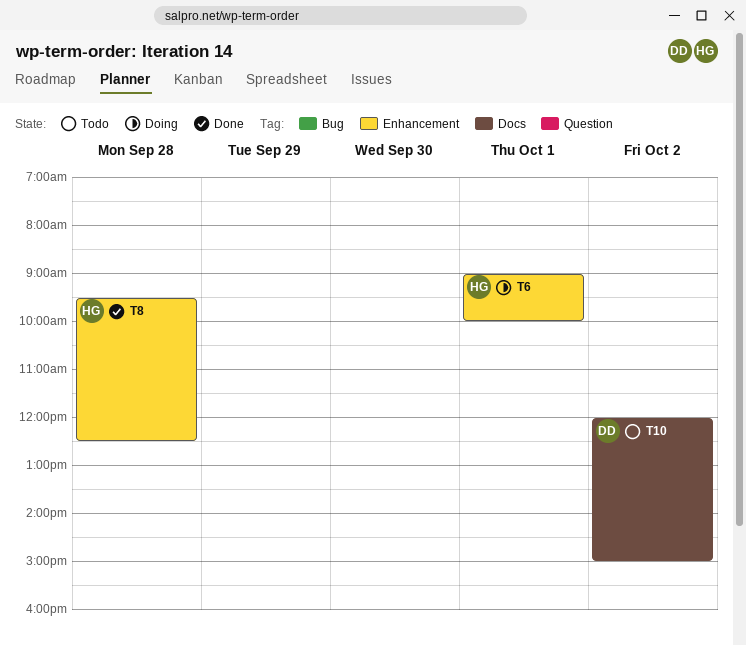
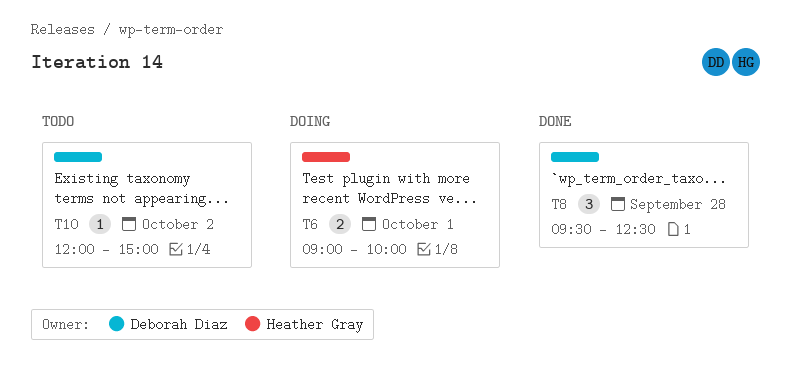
T8, owner: Heather Gray -> Deborah Diaz

